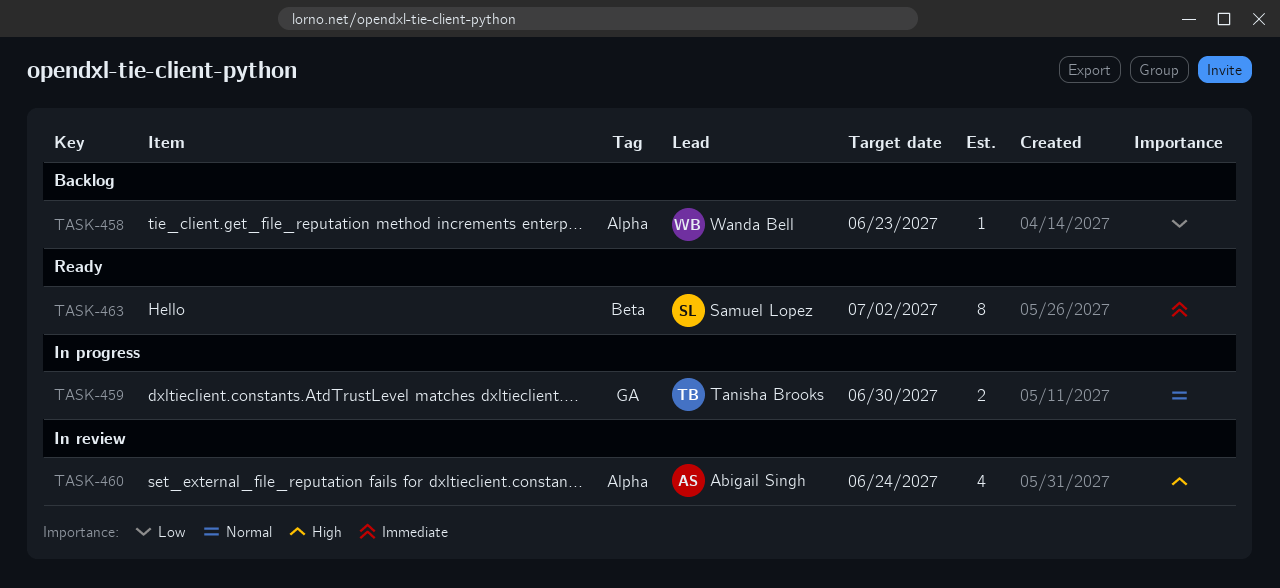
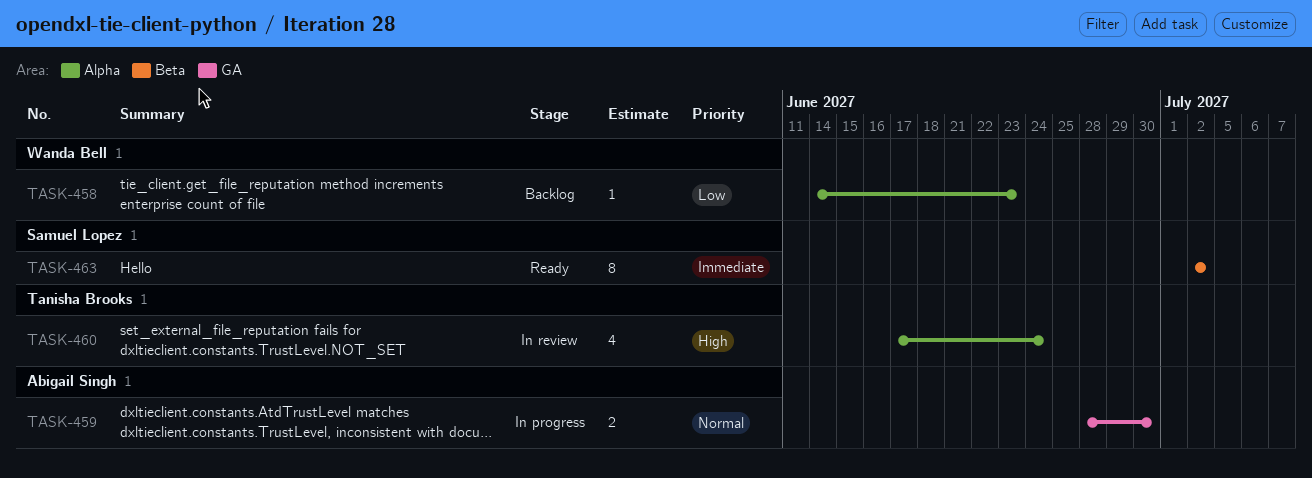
TASK-459, owner: Tanisha Brooks -> Abigail Singh
TASK-460, owner: Abigail Singh -> Tanisha Brooks

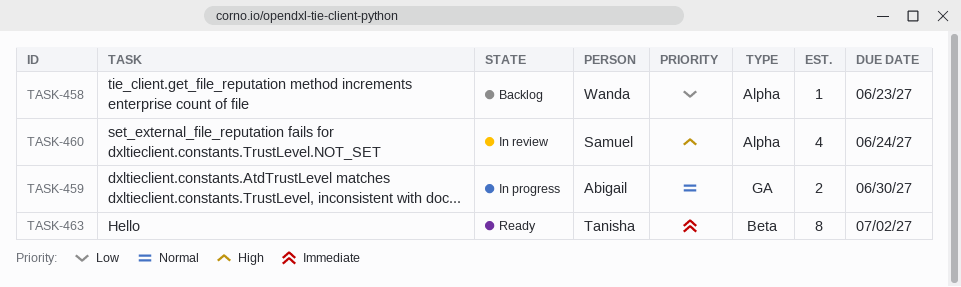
TASK-460, owner: Tanisha Brooks -> Samuel Lopez
TASK-463, owner: Samuel Lopez -> Tanisha Brooks

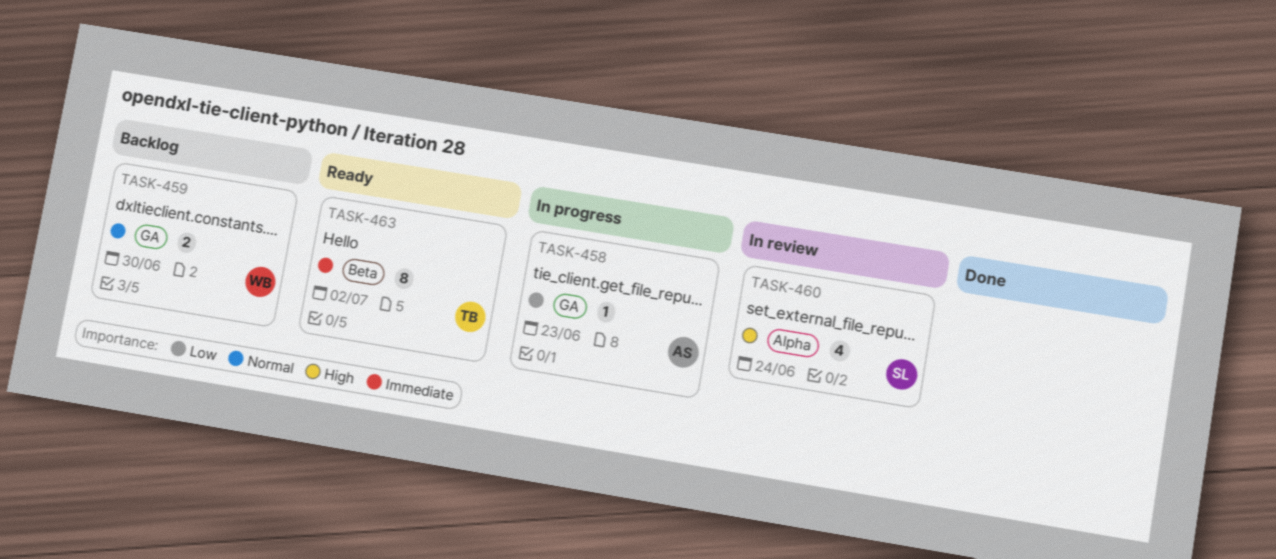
TASK-458, status: Backlog -> In progress
TASK-458, owner: Wanda -> Abigail
TASK-458, label: Alpha -> GA
TASK-459, status: In progress -> Backlog
TASK-459, owner: Abigail -> Wanda

